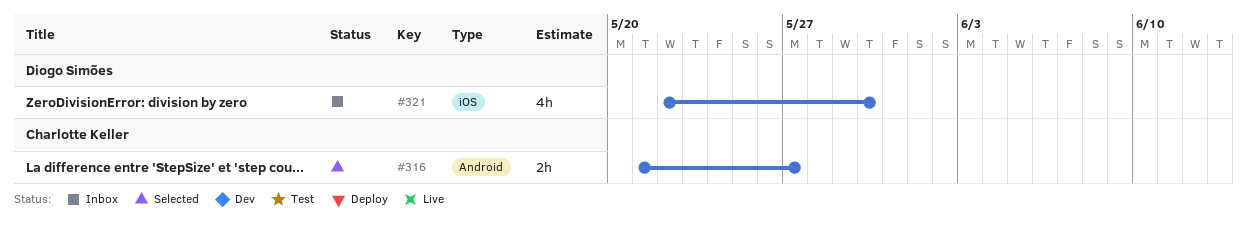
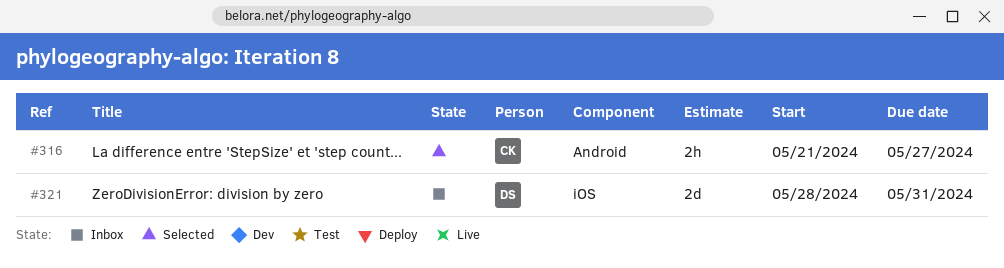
#321, estimate: 4h -> 2d
#321, start: May 22 -> May 28
#321, due: May 30 -> May 31

